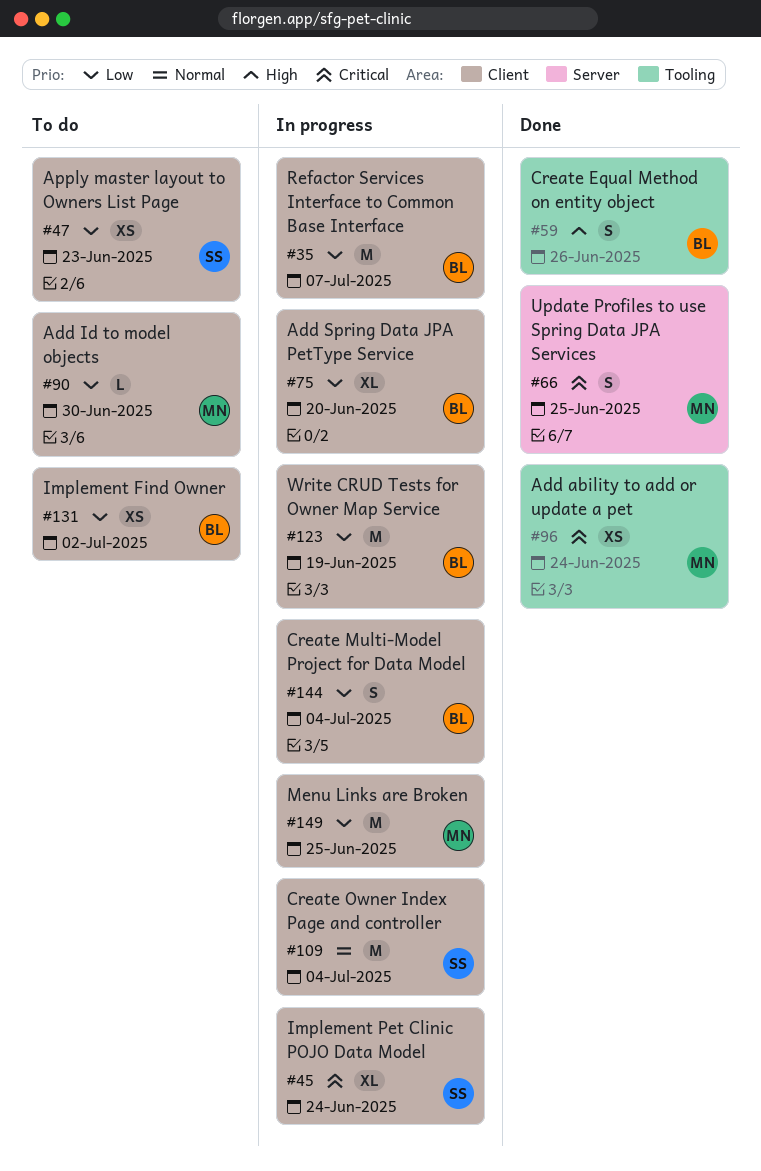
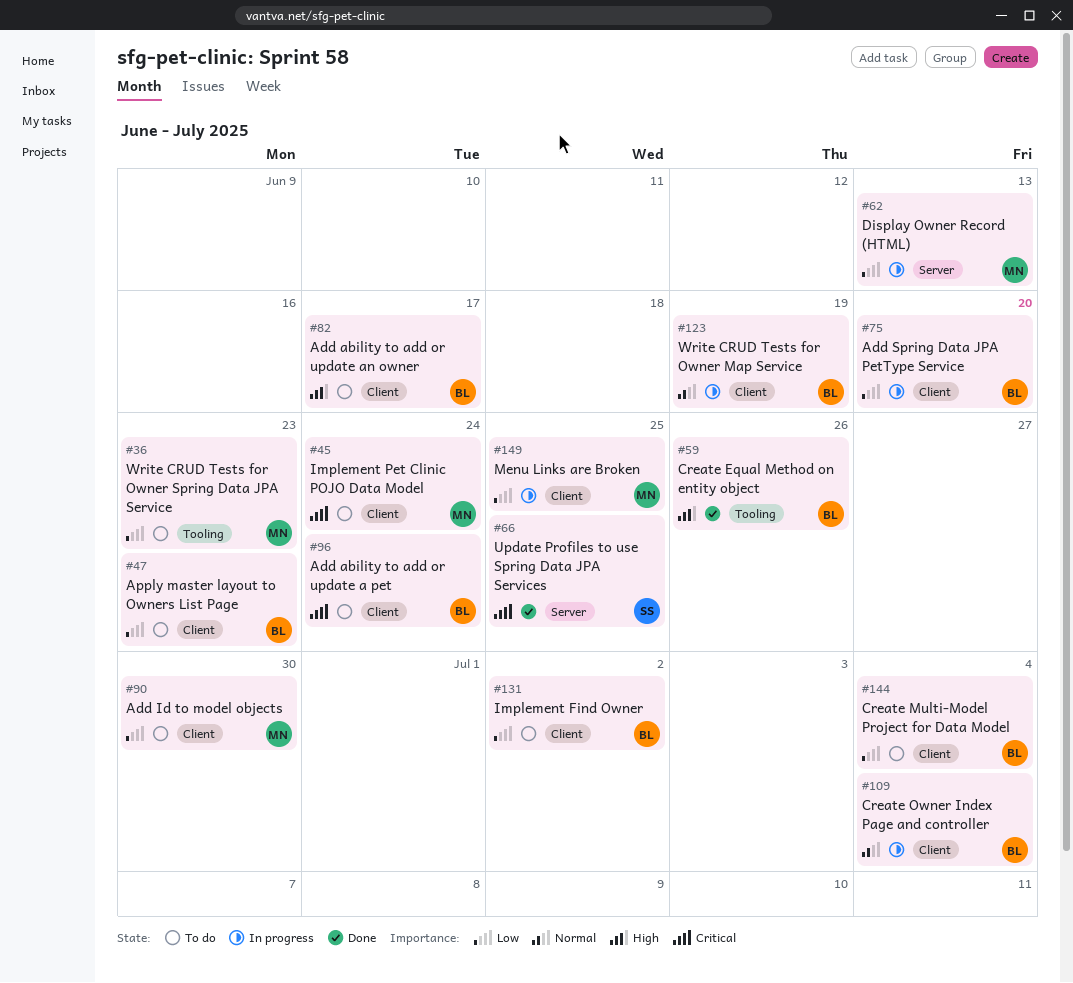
#35: present -> none
#36: none -> present
#45, status: In progress -> To do
#45, owner: SS -> MN
#47, owner: SS -> BL
#62: none -> present
#66, owner: MN -> SS
#82: none -> present
#96, status: Done -> To do
#96, owner: MN -> BL
#96, label: Tooling -> Client
#109, owner: SS -> BL
#123, priority: Low -> Normal
#144, status: In progress -> To do

